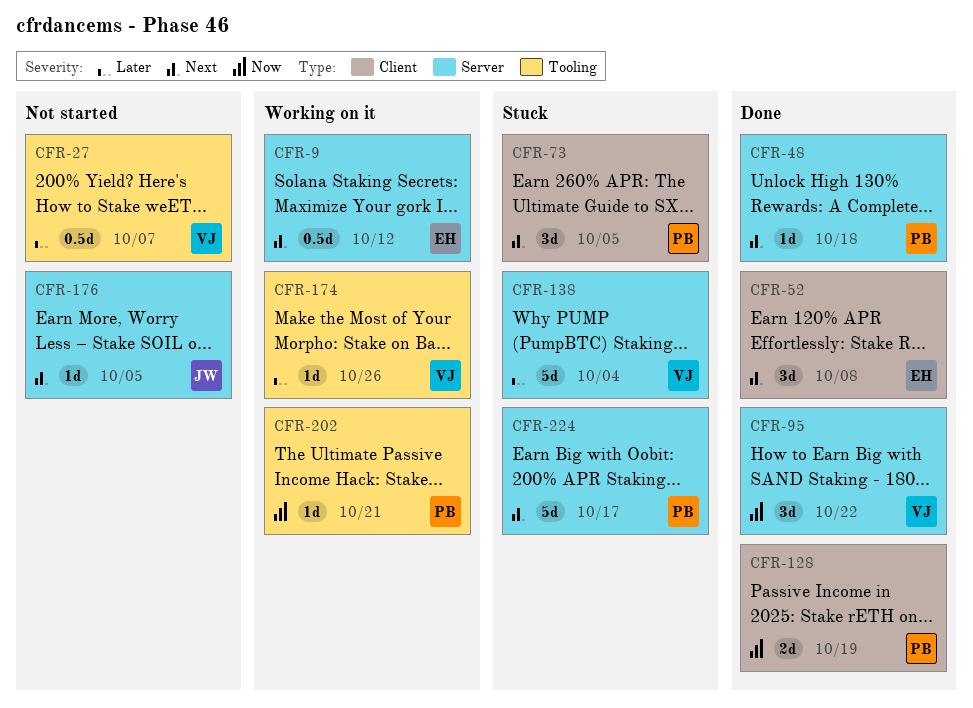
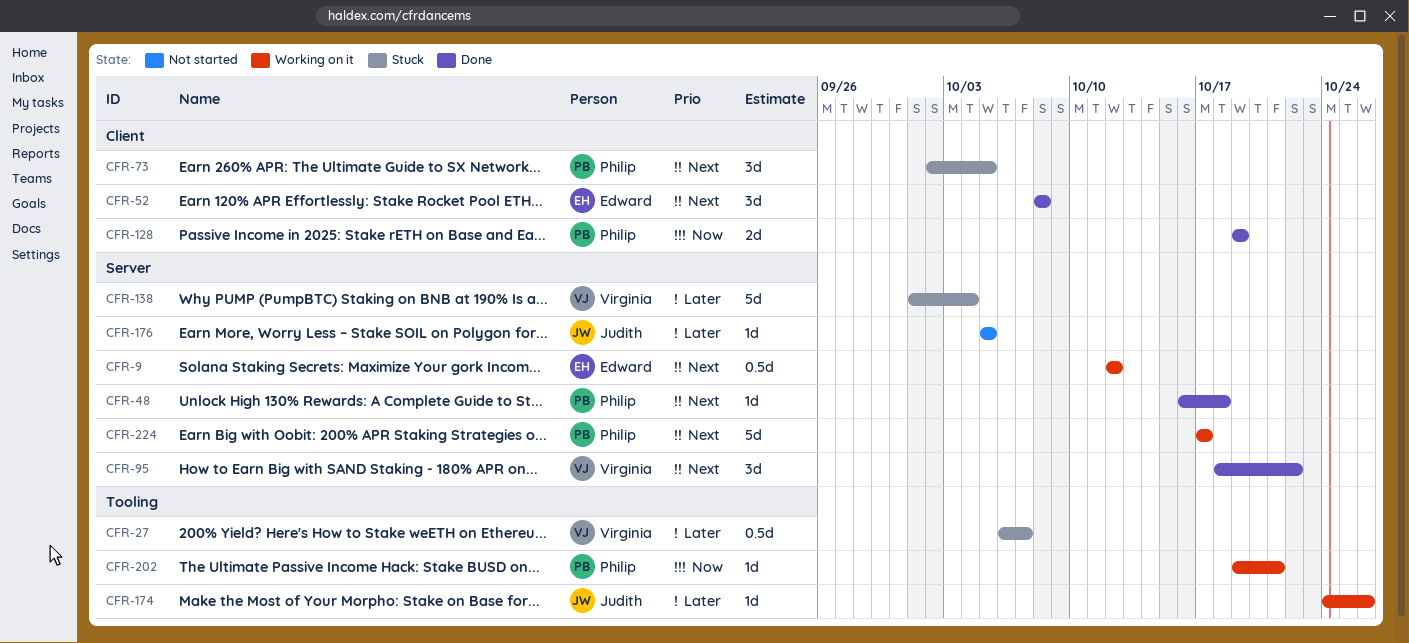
CFR-27, status: Not started -> Stuck
CFR-95, priority: Now -> Next
CFR-174, owner: Virginia -> Judith
CFR-176, priority: Next -> Later
CFR-224, status: Stuck -> Working on it

